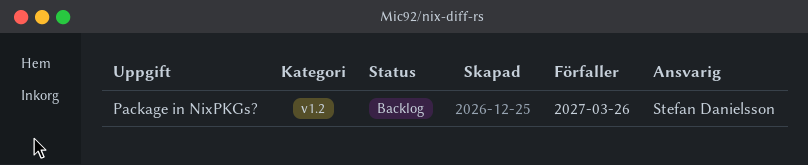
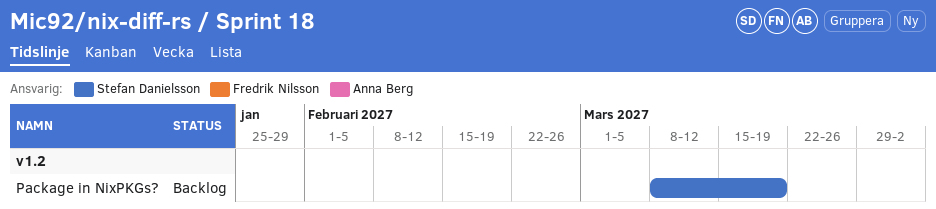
Package in NixPKGs?, due: Mar 26 -> Mar 19

